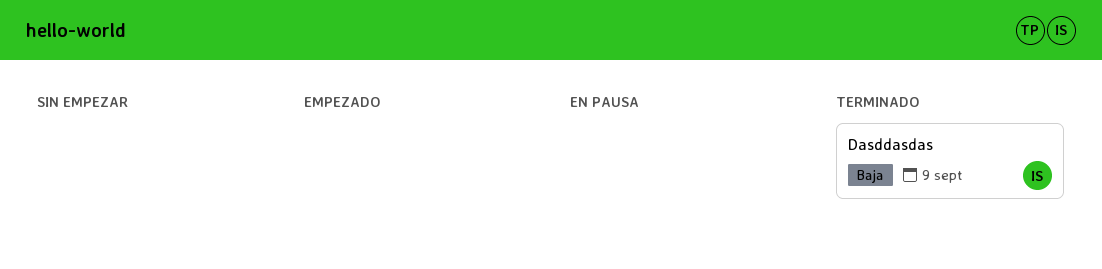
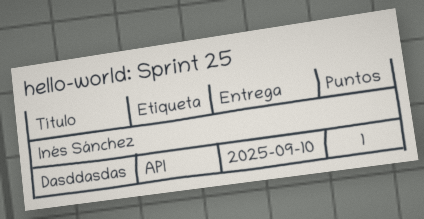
Dasddasdas, due: Sep 9 -> Sep 10

